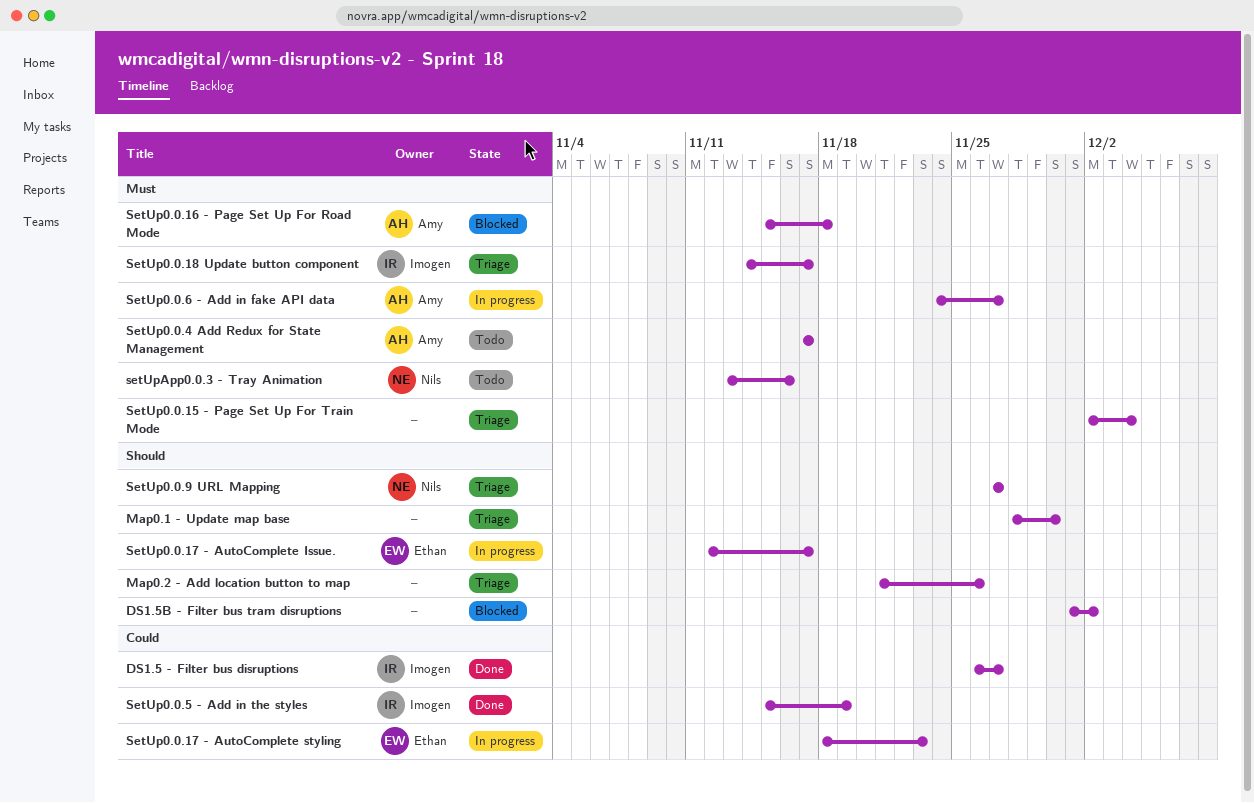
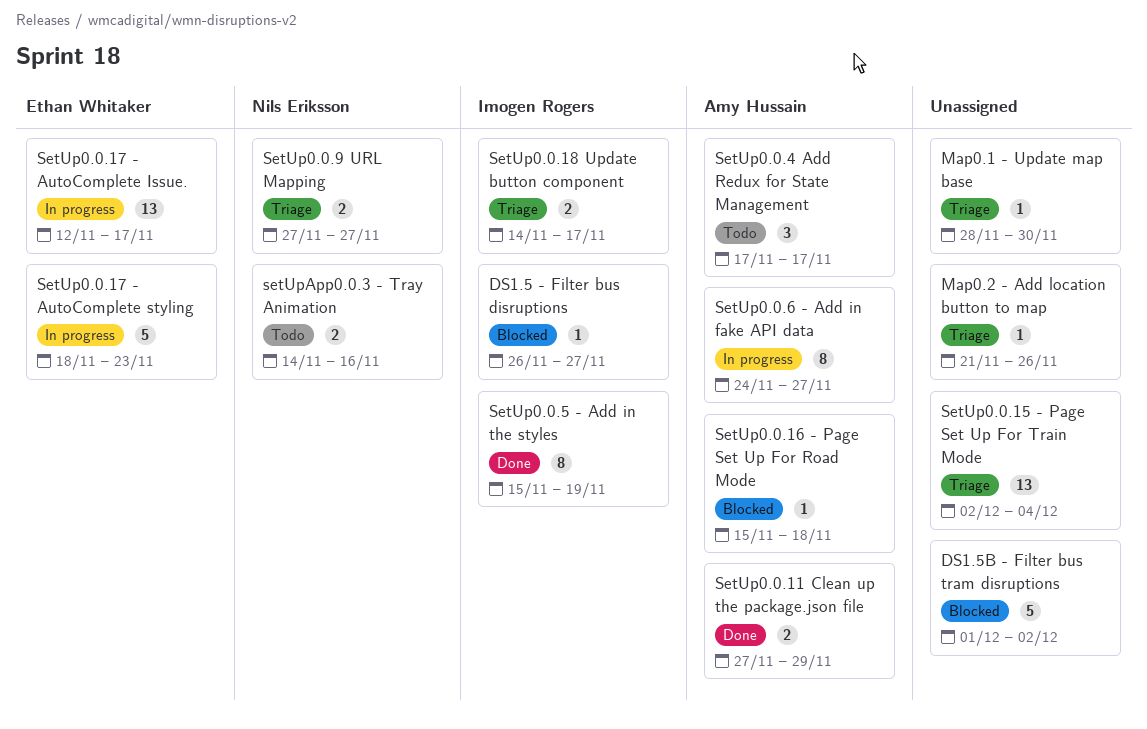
DS1.5 - Filter bus disruptions, status: Done -> Blocked
SetUp0.0.11 Clean up the package.json file: none -> present
setUpApp0.0.3 - Tray Animation, start: Nov 13 -> Nov 14

